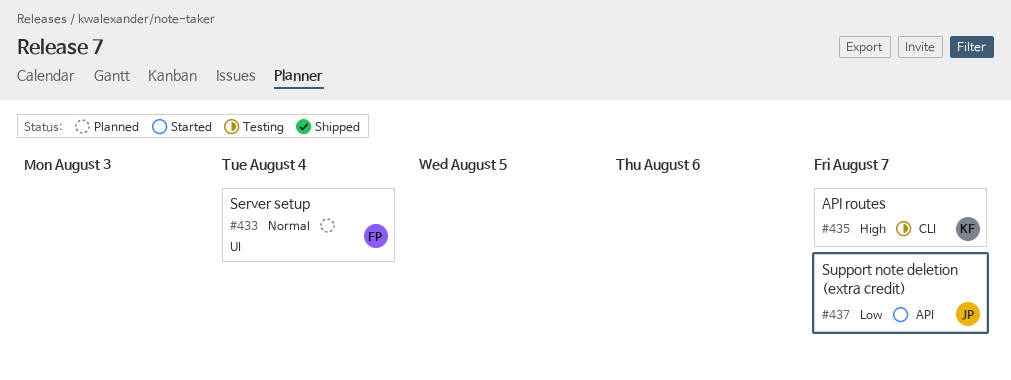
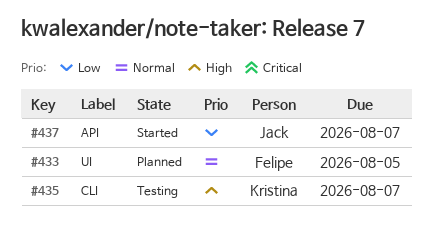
#433, due: Aug 4 -> Aug 5

